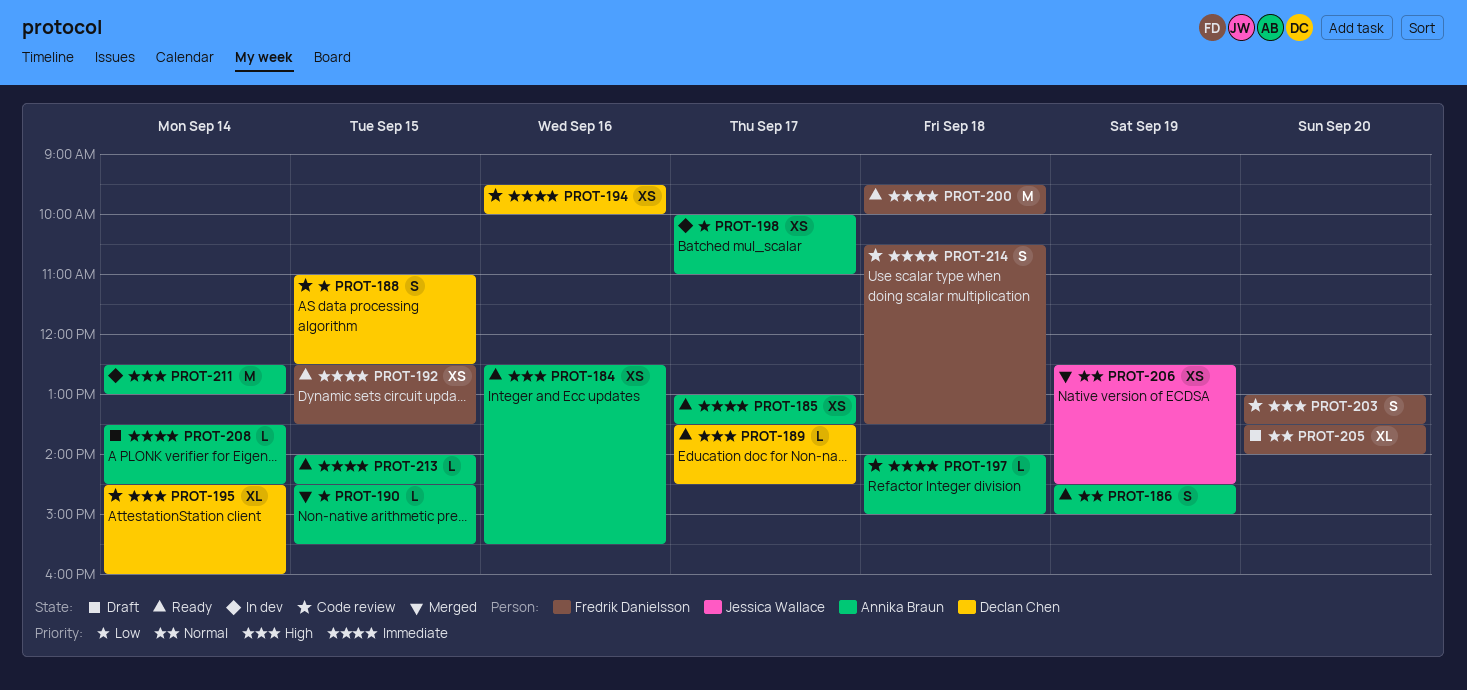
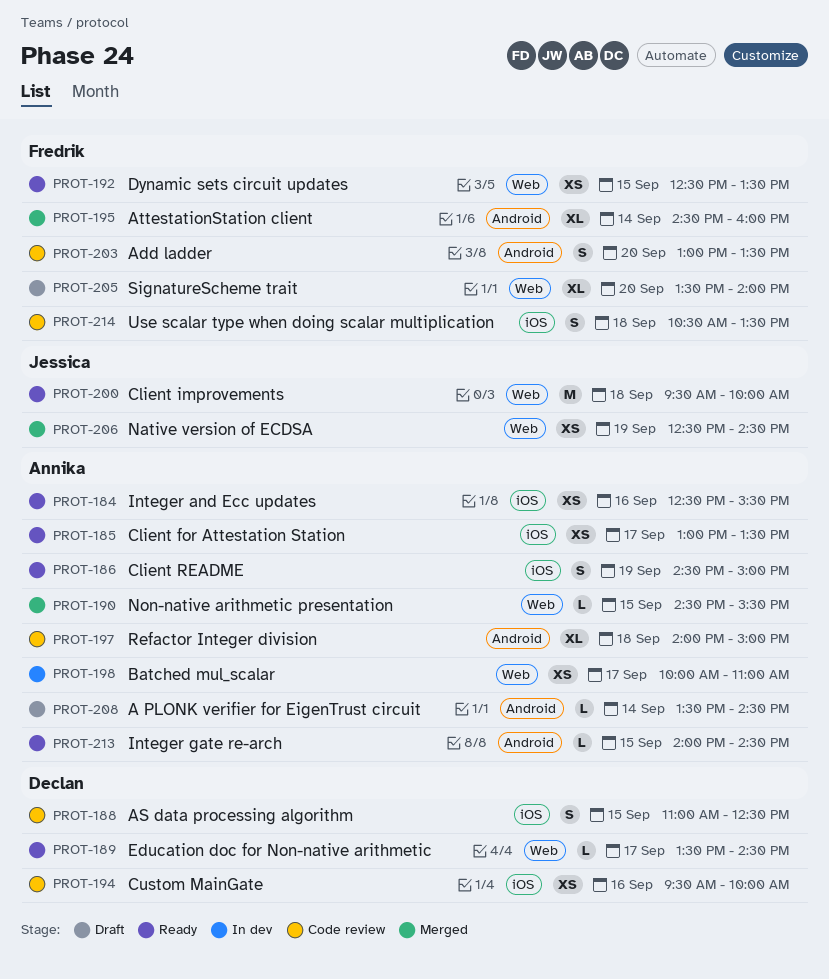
PROT-195, status: Code review -> Merged
PROT-195, owner: Declan Chen -> Fredrik Danielsson
PROT-197, estimate: L -> XL
PROT-200, owner: Fredrik Danielsson -> Jessica Wallace
PROT-211: present -> none

